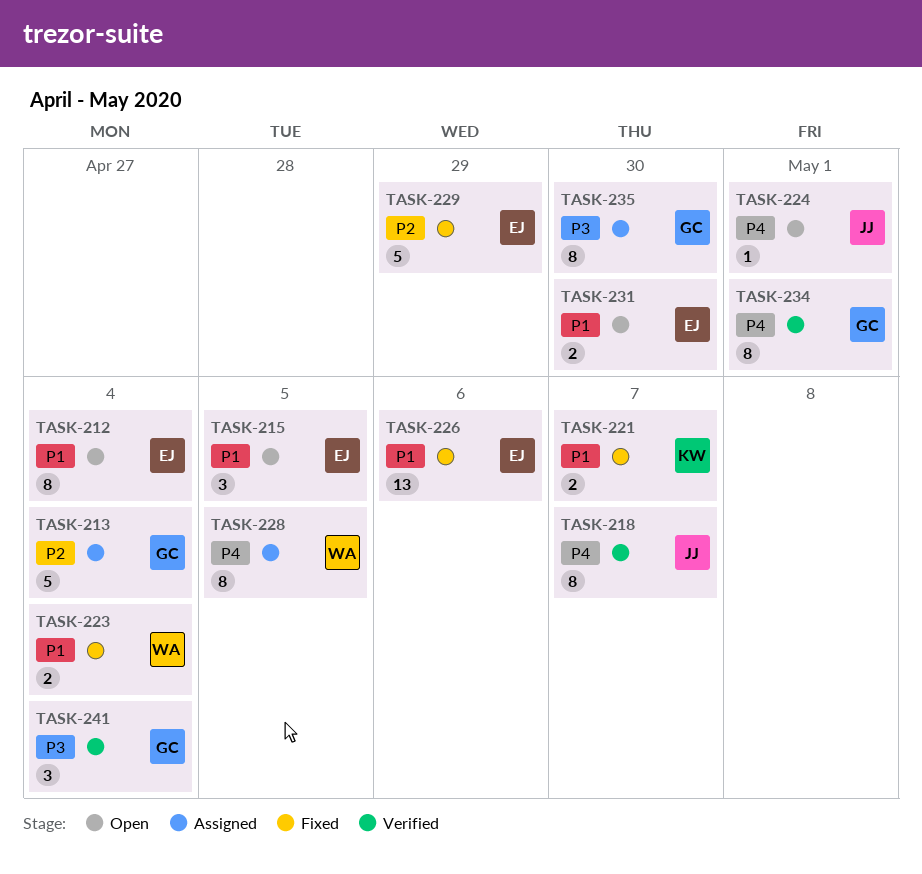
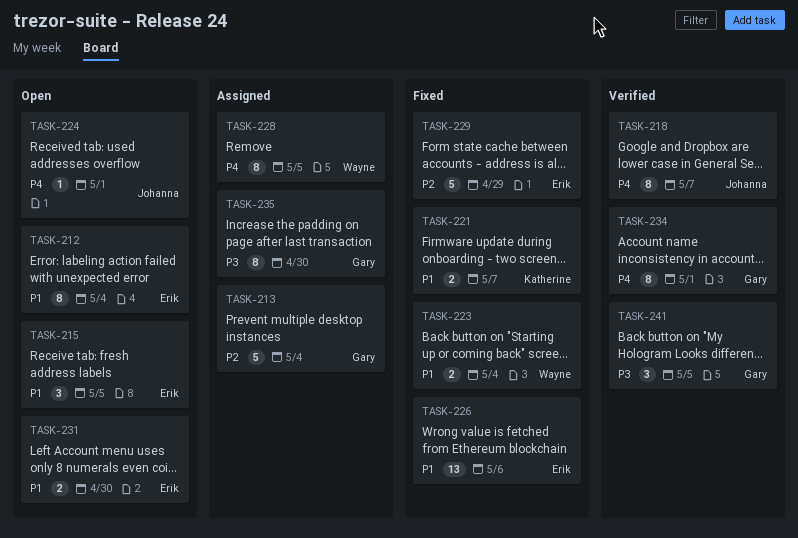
TASK-241, due: May 4 -> May 5

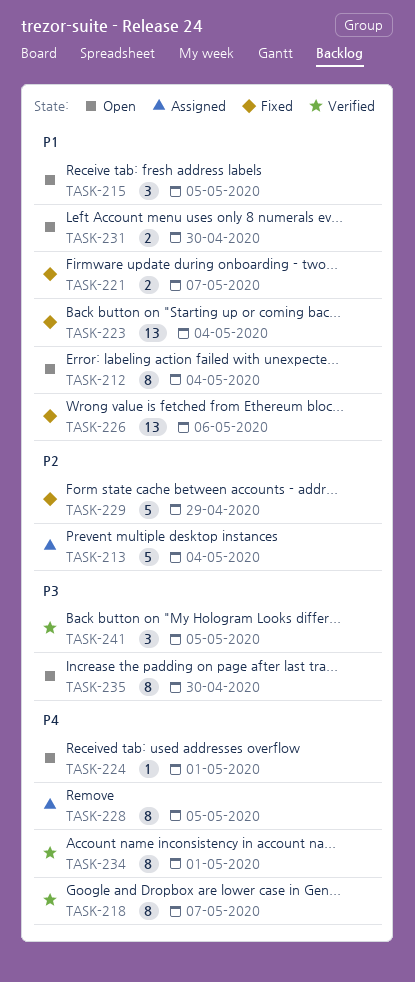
TASK-223, estimate: 2 -> 13
TASK-235, status: Assigned -> Open

